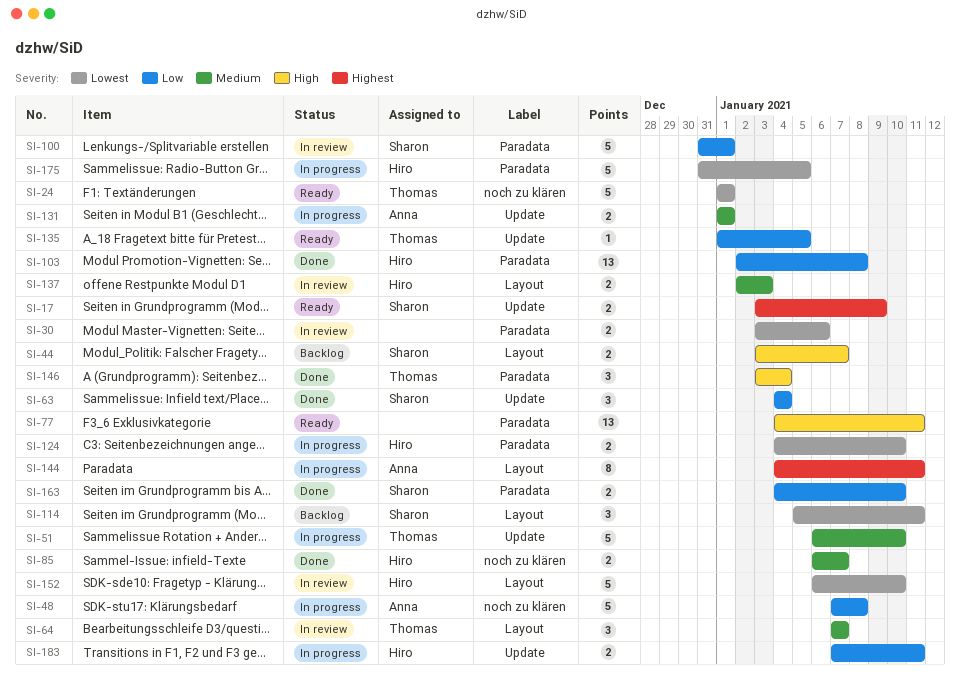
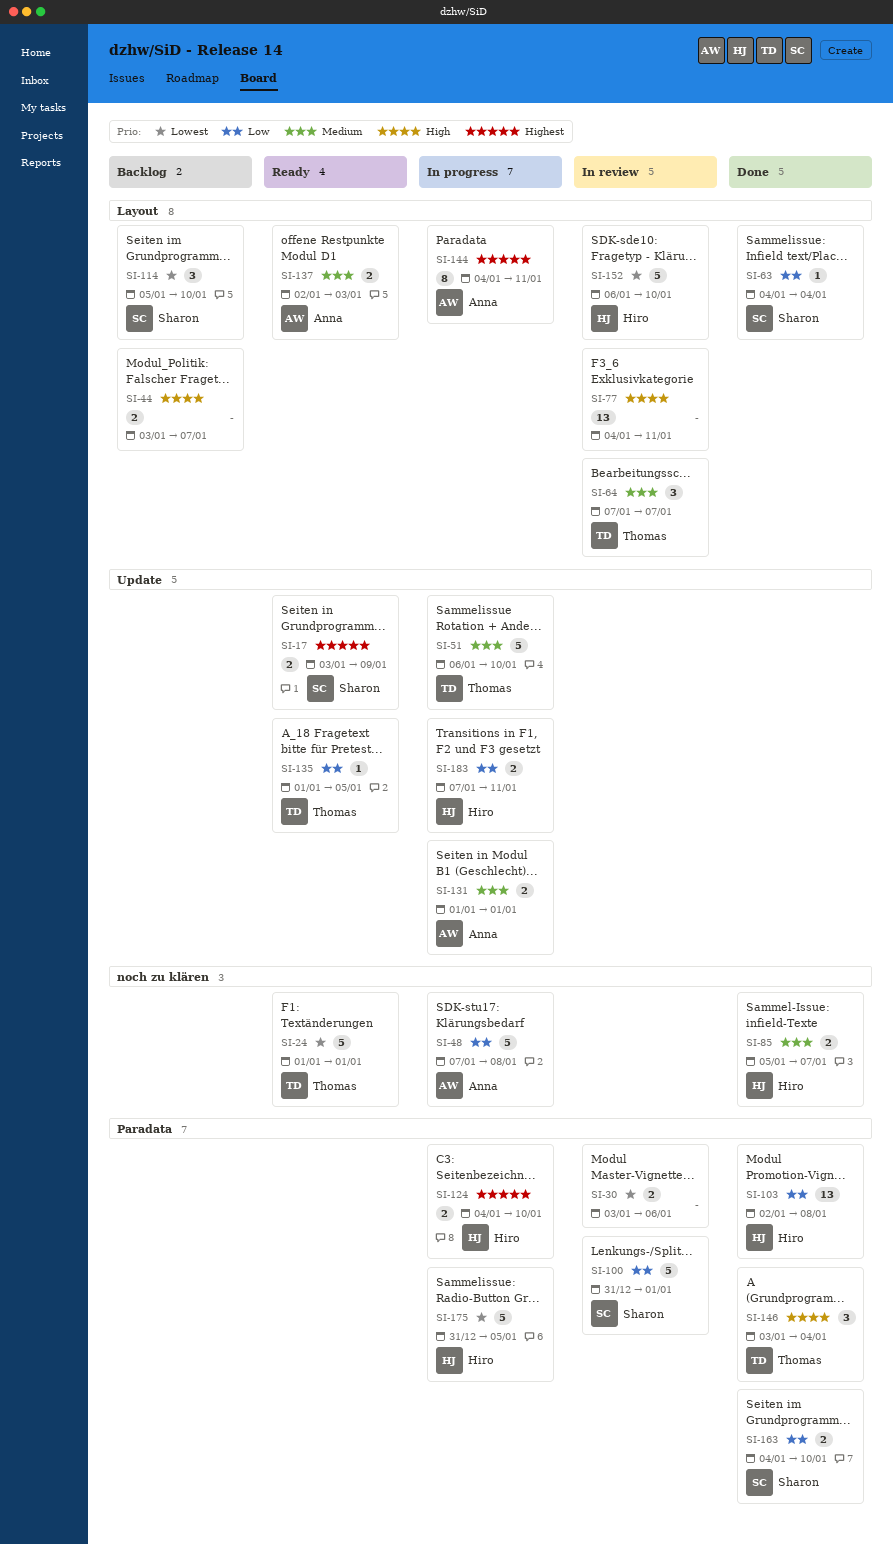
SI-44, owner: Sharon -> none
SI-63, label: Update -> Layout
SI-63, estimate: 3 -> 1
SI-77, status: Ready -> In review
SI-77, label: Paradata -> Layout
SI-85, start: Jan 6 -> Jan 5
SI-114, due: Jan 11 -> Jan 10
SI-124, priority: Lowest -> Highest
SI-137, status: In review -> Ready
SI-137, owner: Hiro -> Anna

